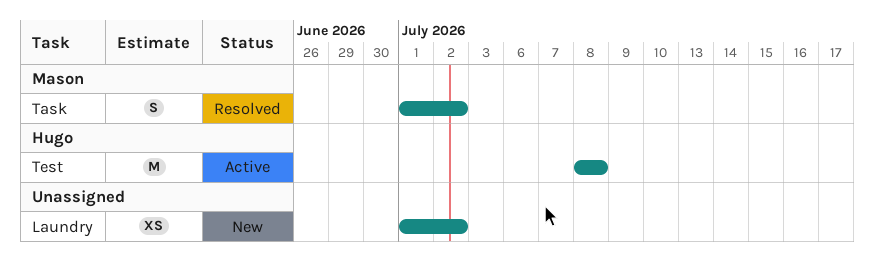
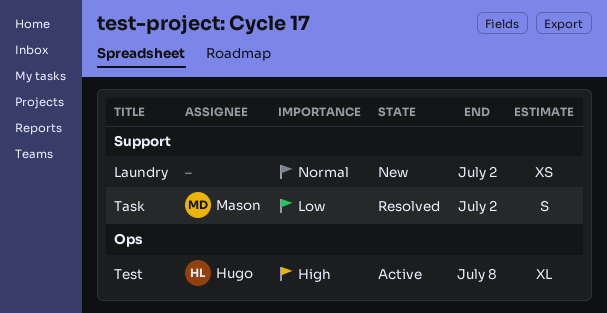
Test, estimate: M -> XL

